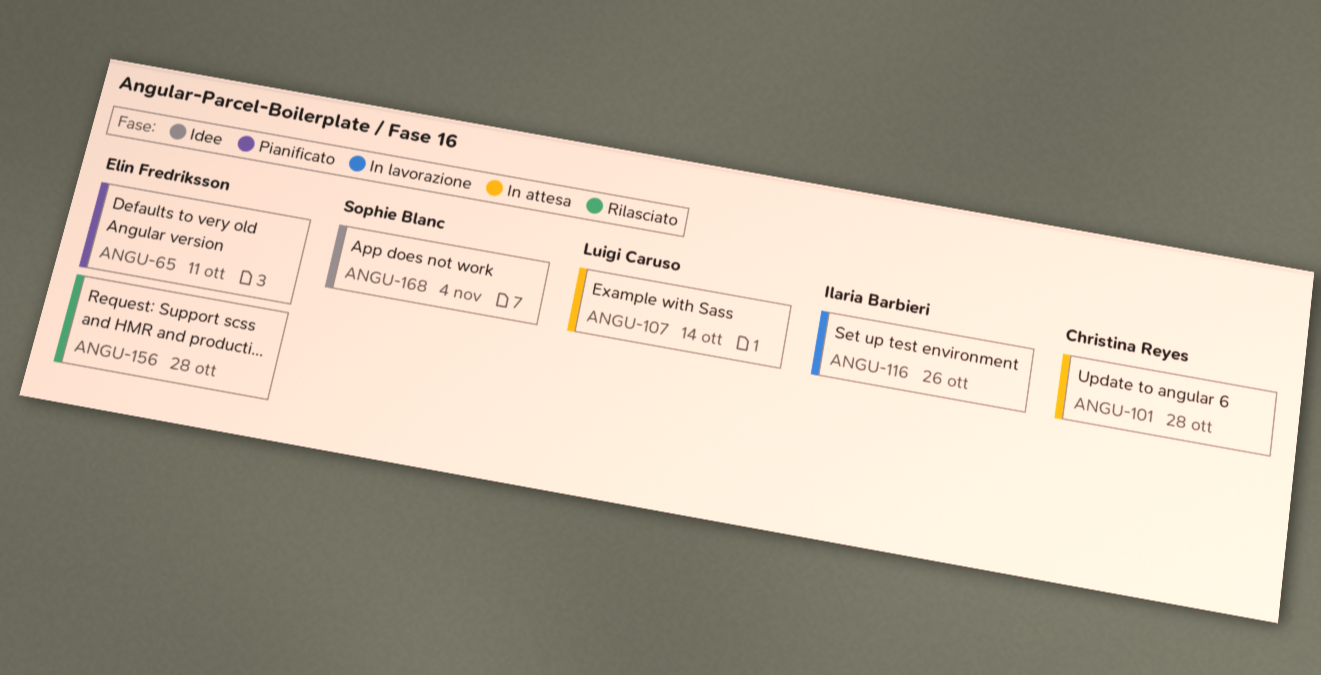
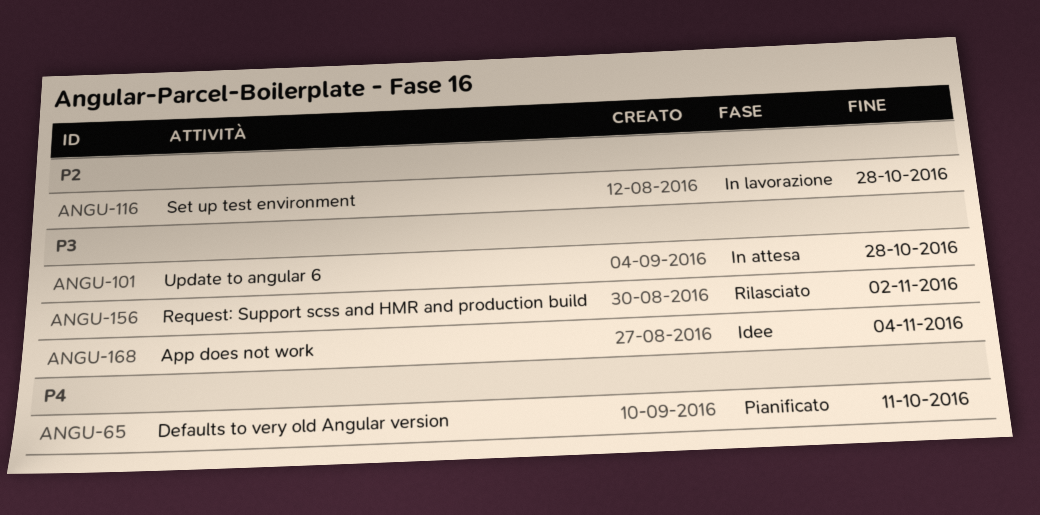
ANGU-107: present -> none
ANGU-116, due: Oct 26 -> Oct 28
ANGU-156, due: Oct 28 -> Nov 2

